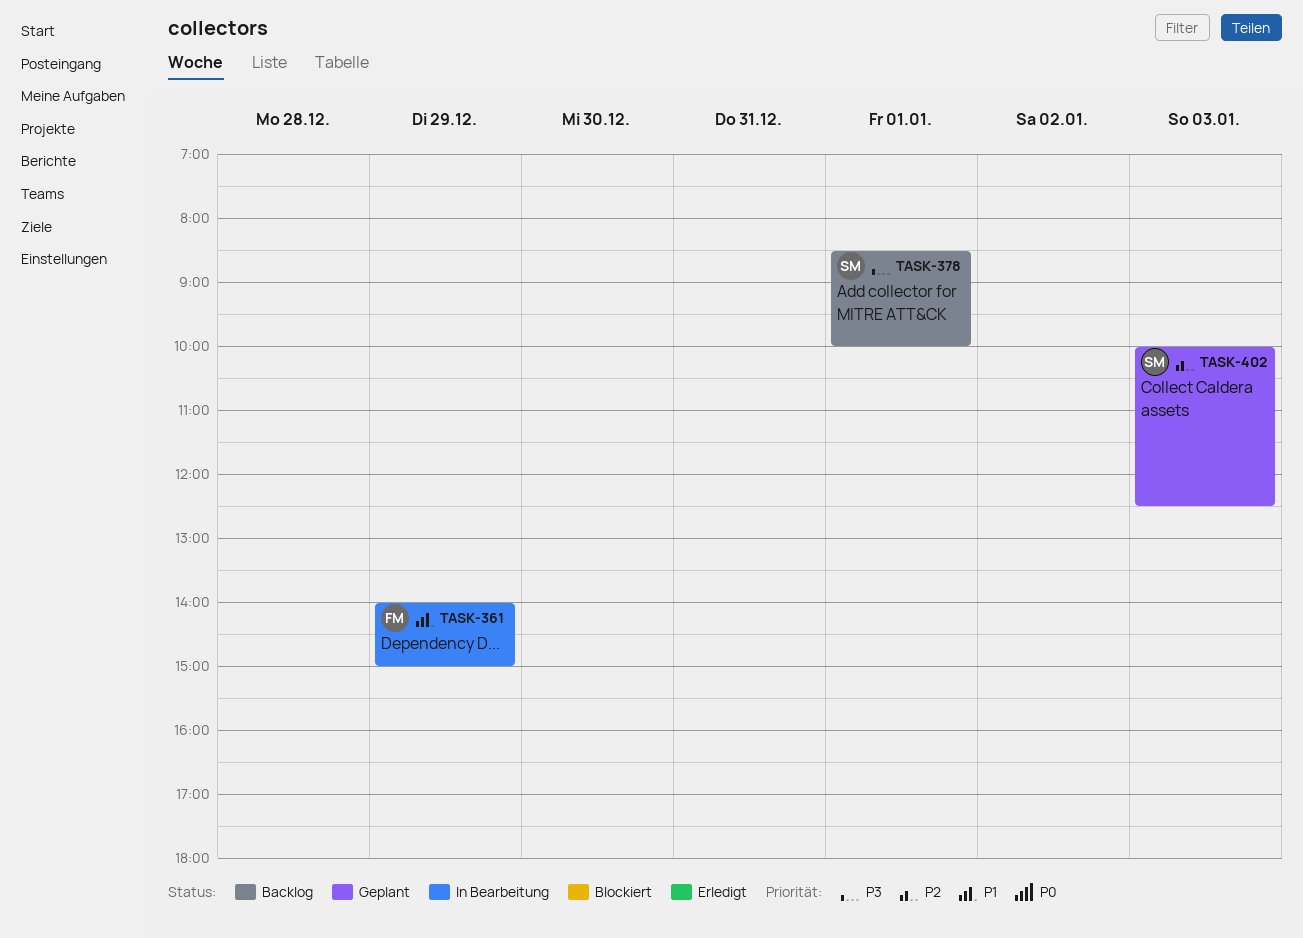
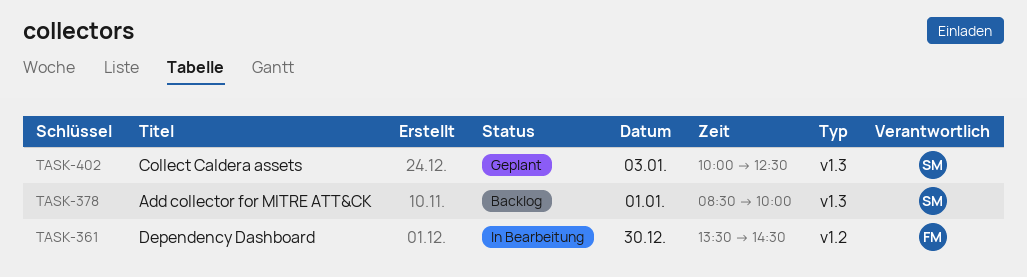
TASK-361, day: Dec 29 -> Dec 30
TASK-361, begins: 14:00 -> 13:30
TASK-361, ends: 15:00 -> 14:30

